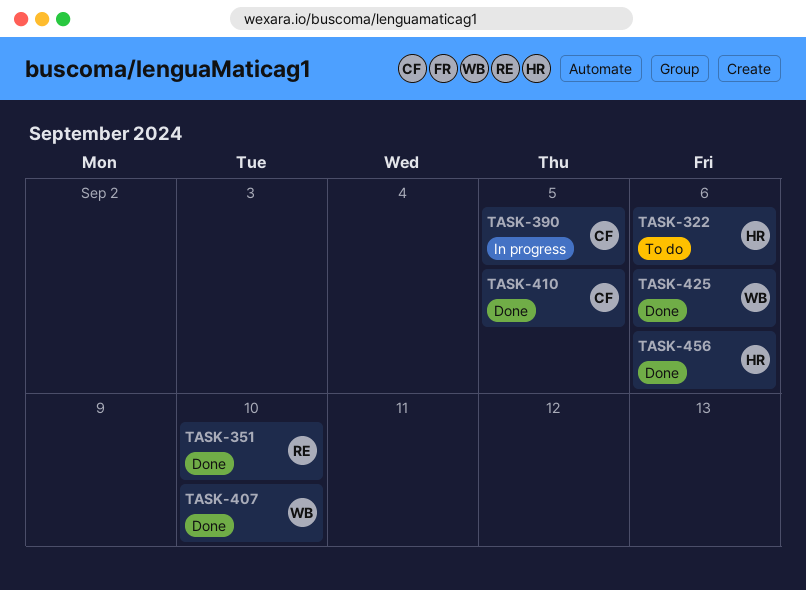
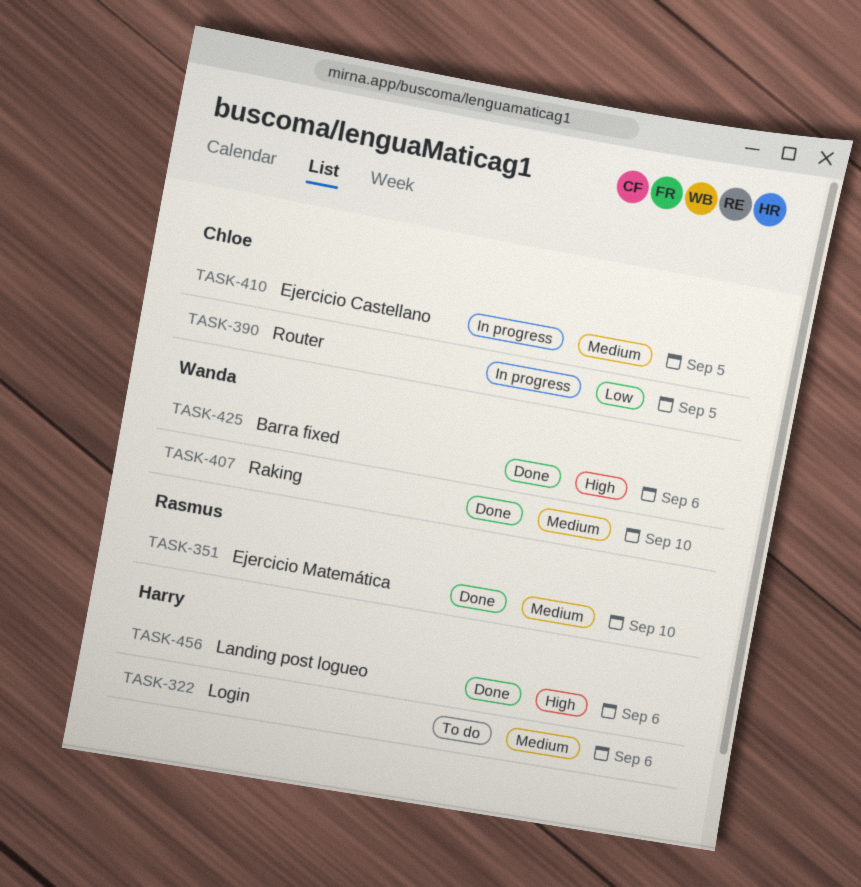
TASK-410, status: Done -> In progress

